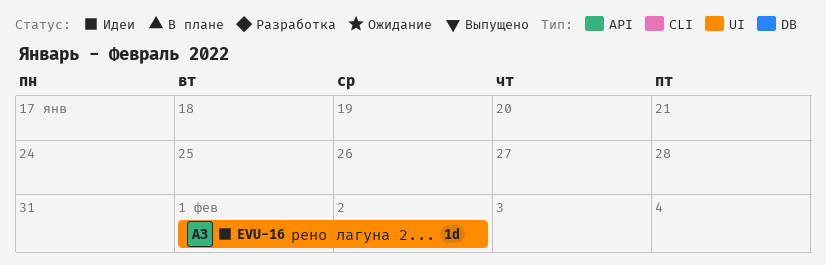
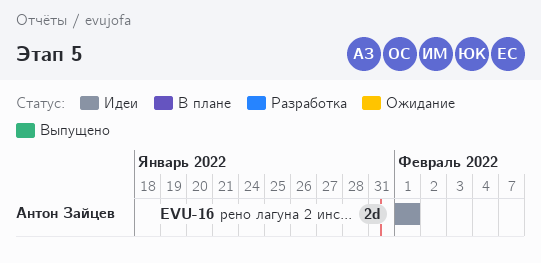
EVU-16, estimate: 1d -> 2d
EVU-16, due: Feb 2 -> Feb 1

